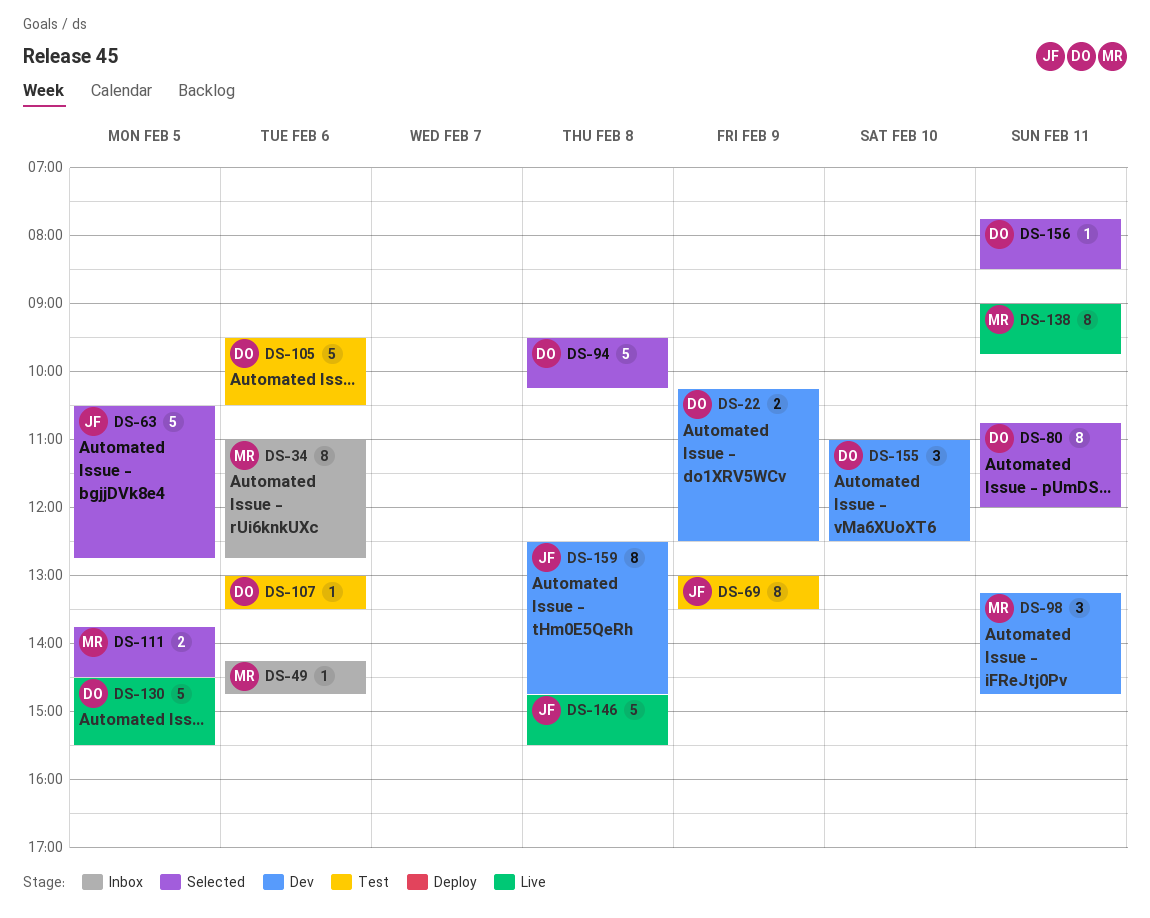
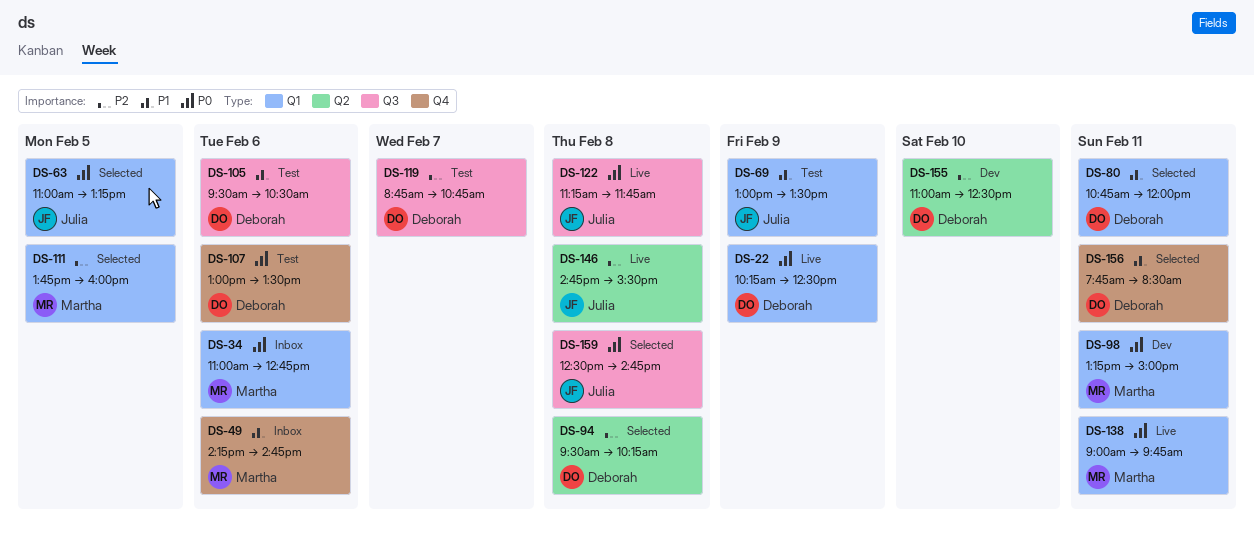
DS-22, status: Dev -> Live
DS-63, begins: 10:30 -> 11:00
DS-63, ends: 12:45 -> 13:15
DS-98, ends: 14:45 -> 15:00
DS-111, ends: 14:30 -> 16:00
DS-119: none -> present
DS-122: none -> present
DS-130: present -> none
DS-159, status: Dev -> Selected

